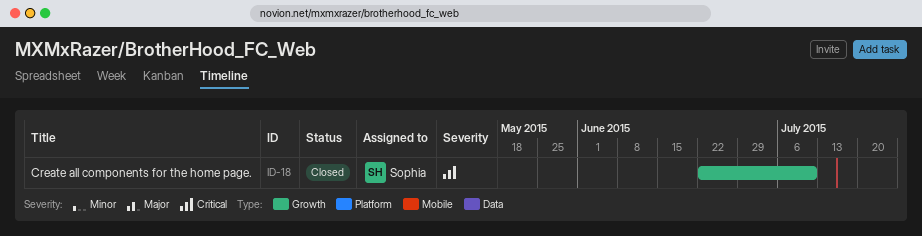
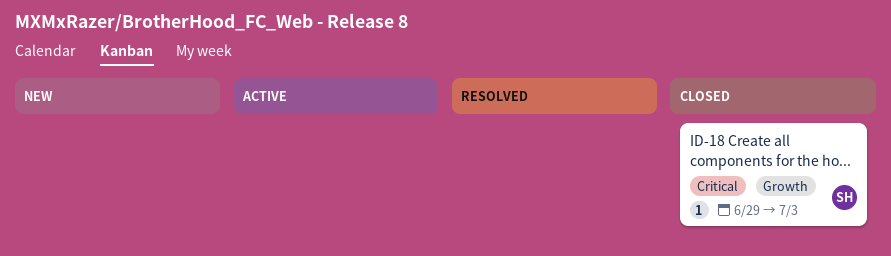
ID-18, start: Jun 22 -> Jun 29
ID-18, due: Jul 10 -> Jul 3

